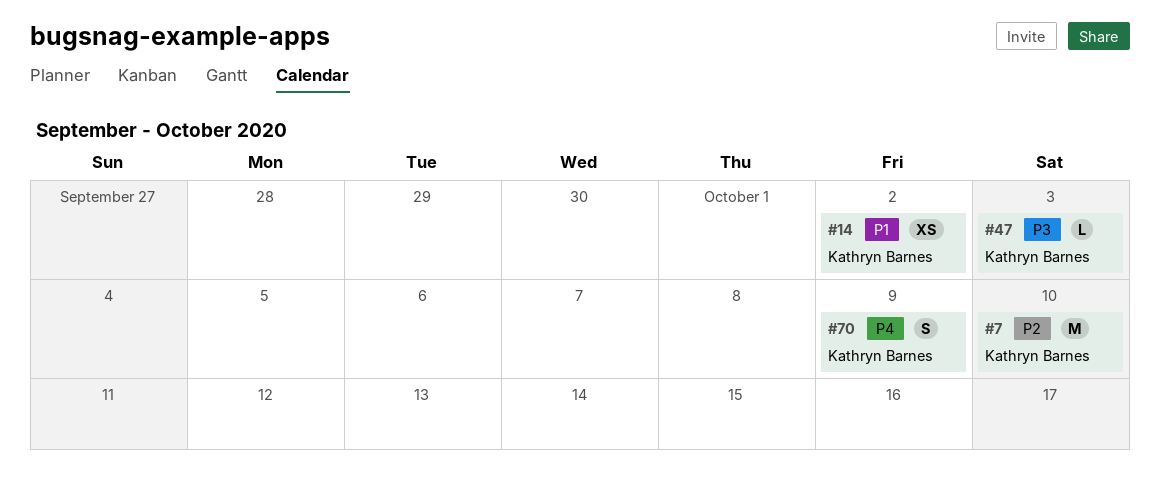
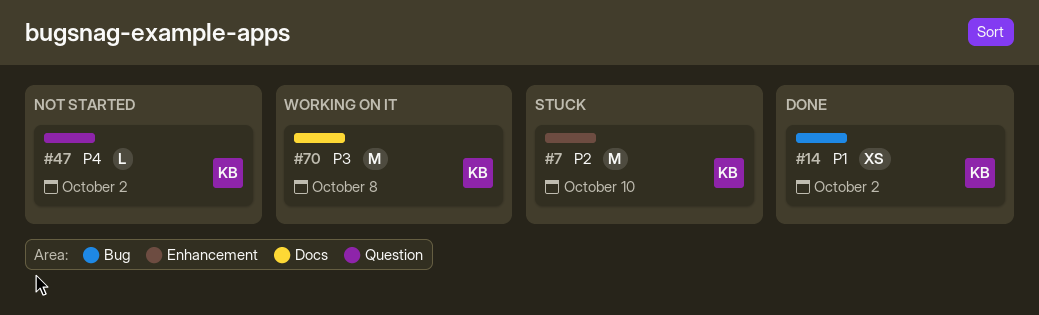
#47, priority: P3 -> P4
#47, due: Oct 3 -> Oct 2
#70, priority: P4 -> P3
#70, estimate: S -> M
#70, due: Oct 9 -> Oct 8

